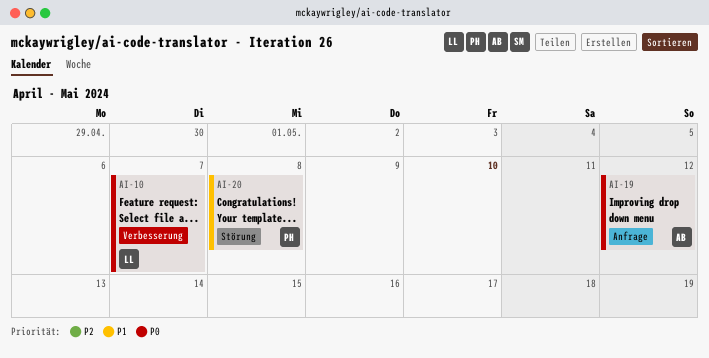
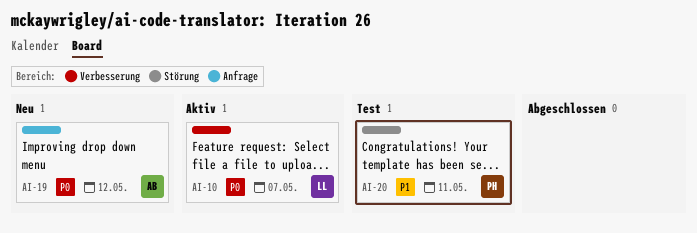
AI-20, due: May 8 -> May 11

